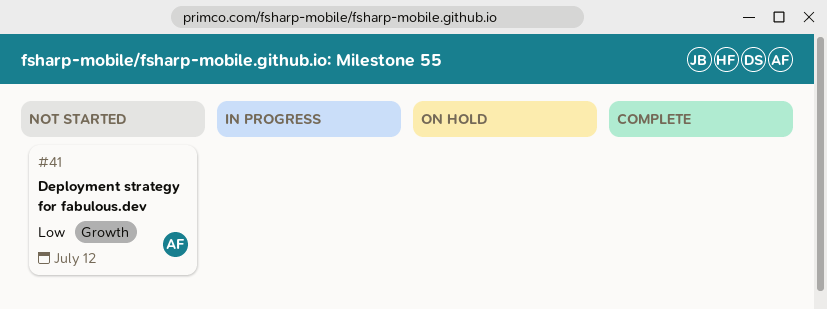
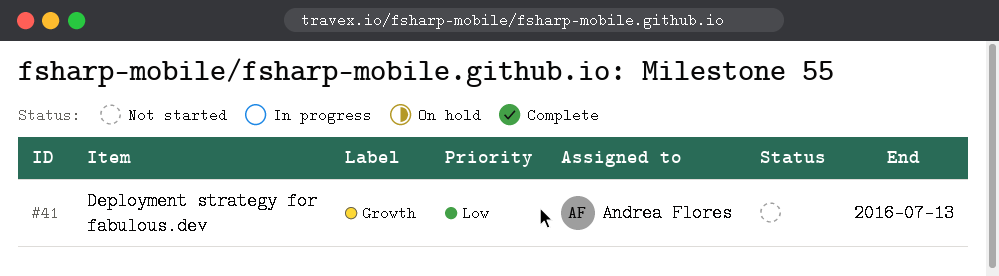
#41, due: Jul 12 -> Jul 13

